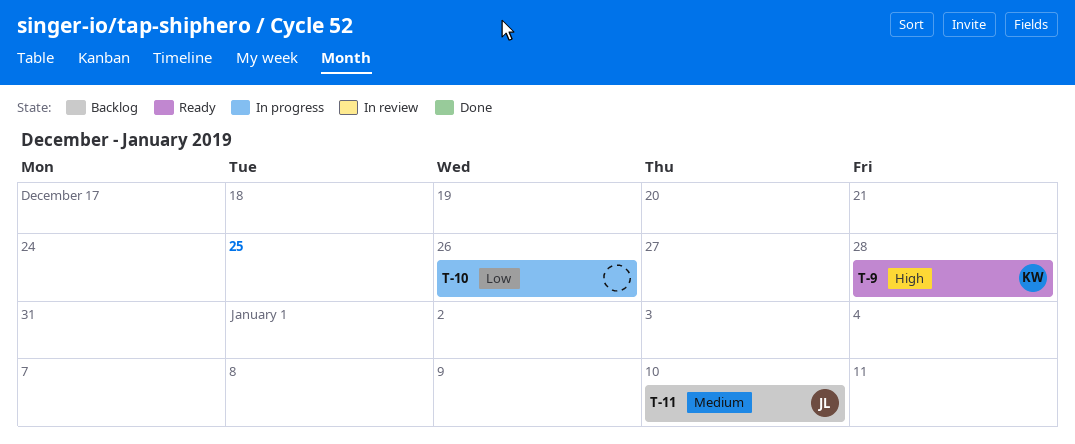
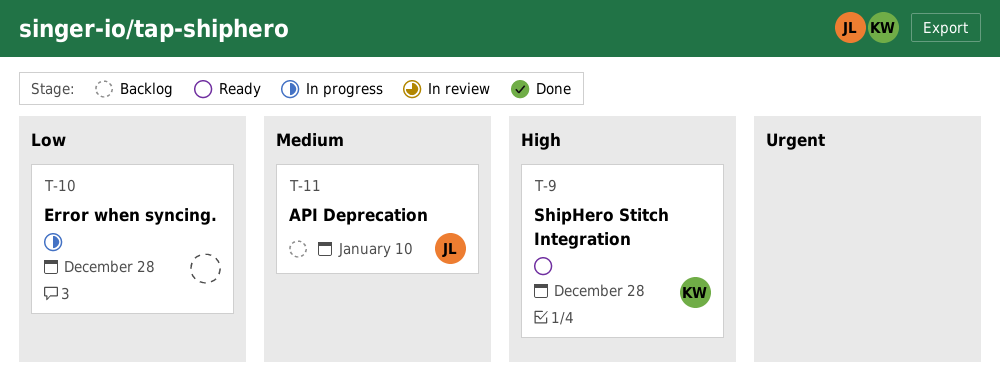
T-10, due: Dec 26 -> Dec 28

